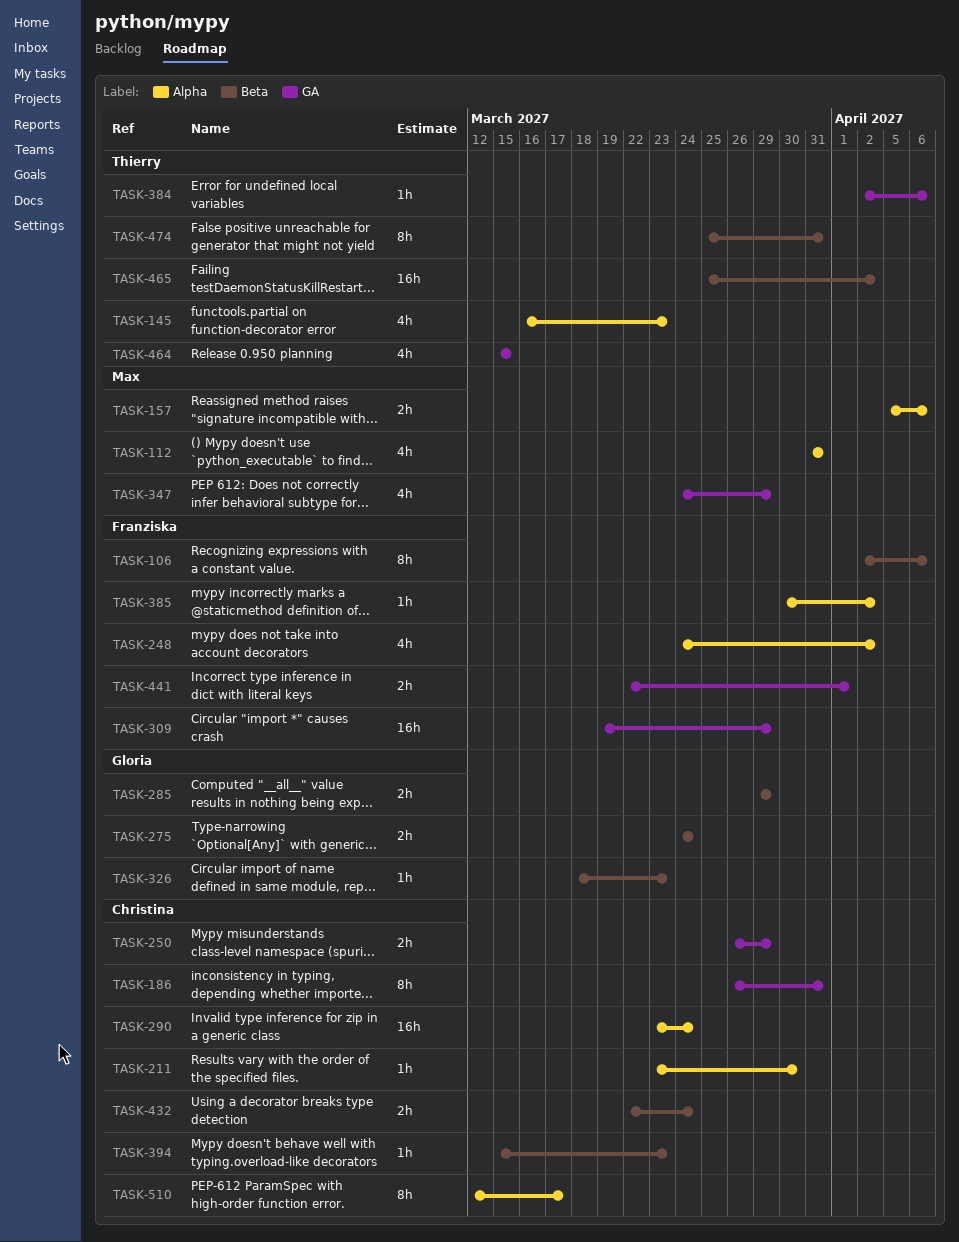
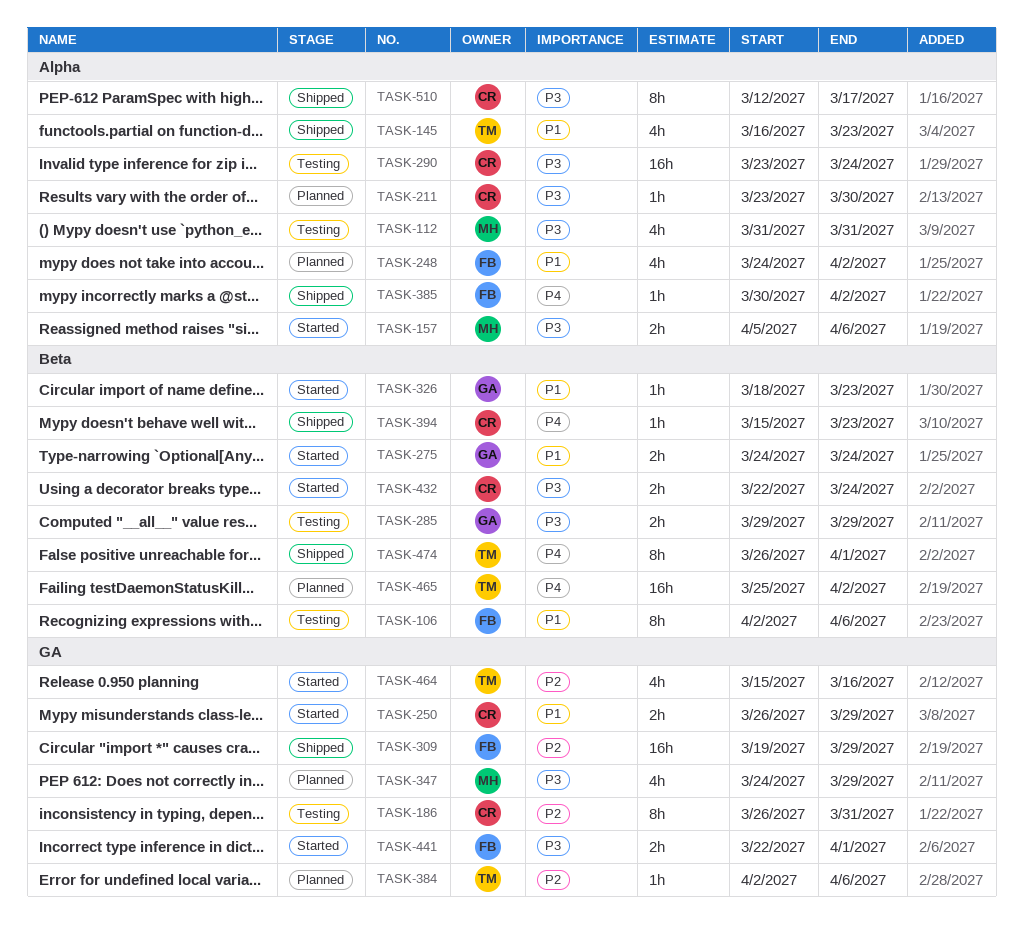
TASK-464, due: Mar 15 -> Mar 16
TASK-474, start: Mar 25 -> Mar 26
TASK-474, due: Mar 31 -> Apr 1

